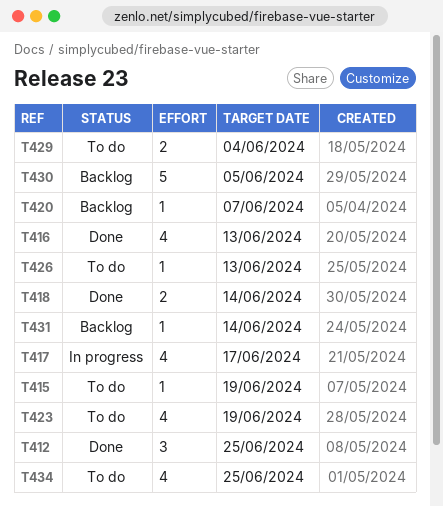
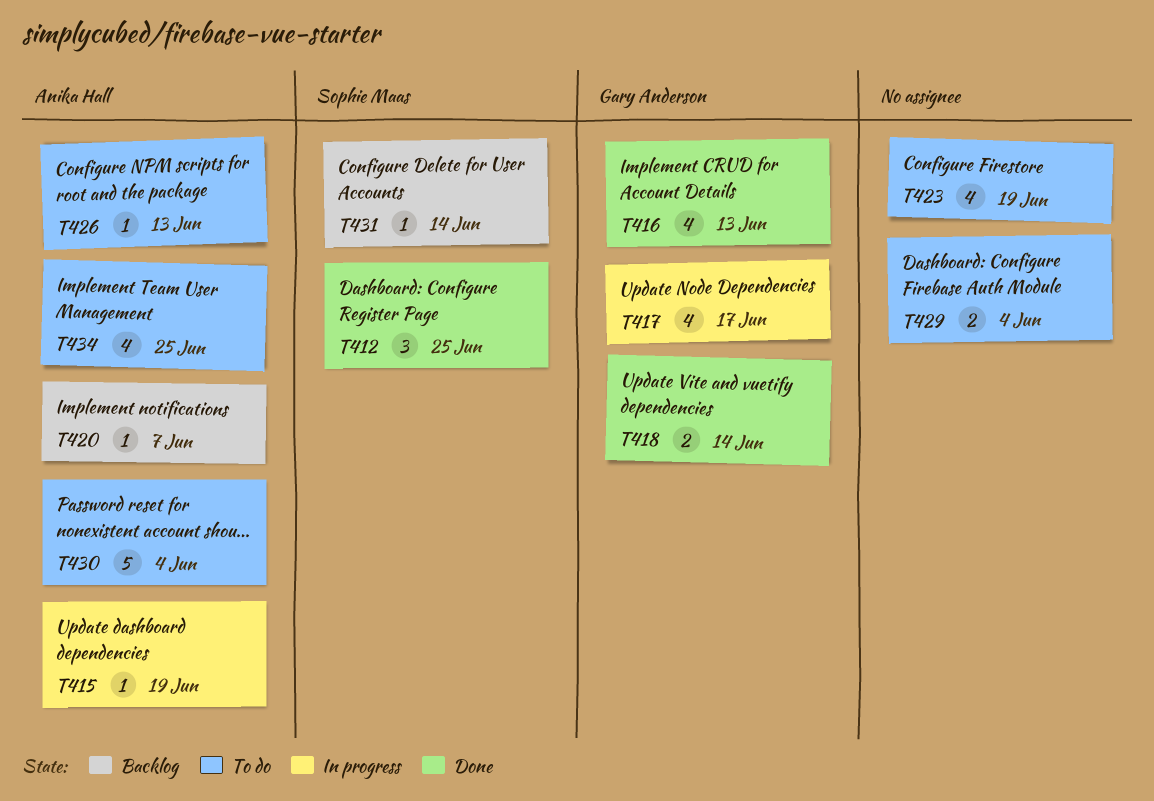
T415, status: To do -> In progress
T430, status: Backlog -> To do
T430, due: Jun 5 -> Jun 4

